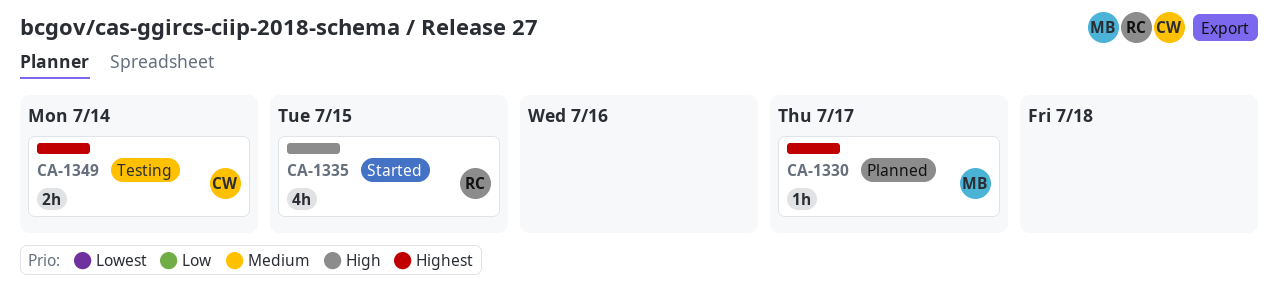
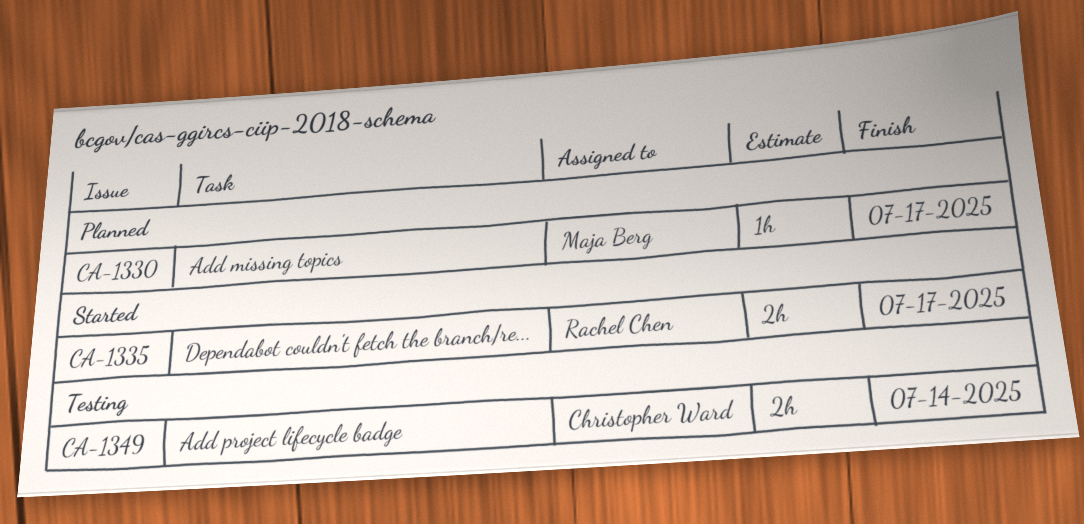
CA-1335, estimate: 4h -> 2h
CA-1335, due: Jul 15 -> Jul 17

